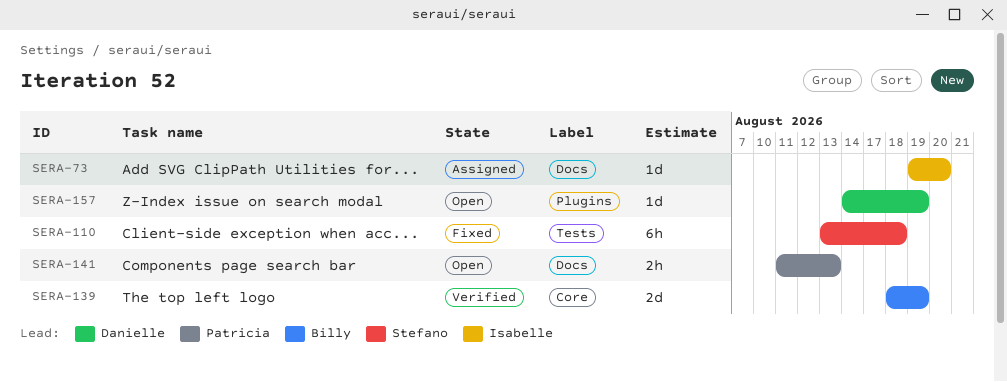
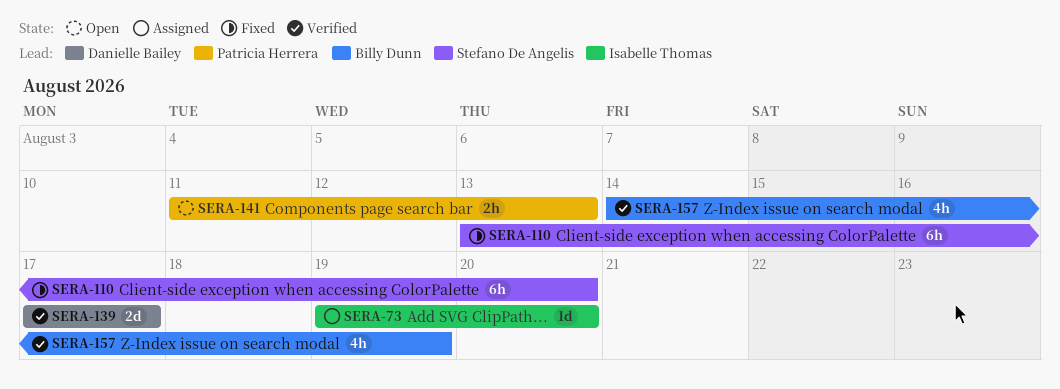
SERA-110, due: Aug 18 -> Aug 20
SERA-139, owner: Billy Dunn -> Danielle Bailey
SERA-139, start: Aug 18 -> Aug 17
SERA-139, due: Aug 19 -> Aug 17
SERA-157, status: Open -> Verified
SERA-157, owner: Danielle Bailey -> Billy Dunn
SERA-157, estimate: 1d -> 4h

